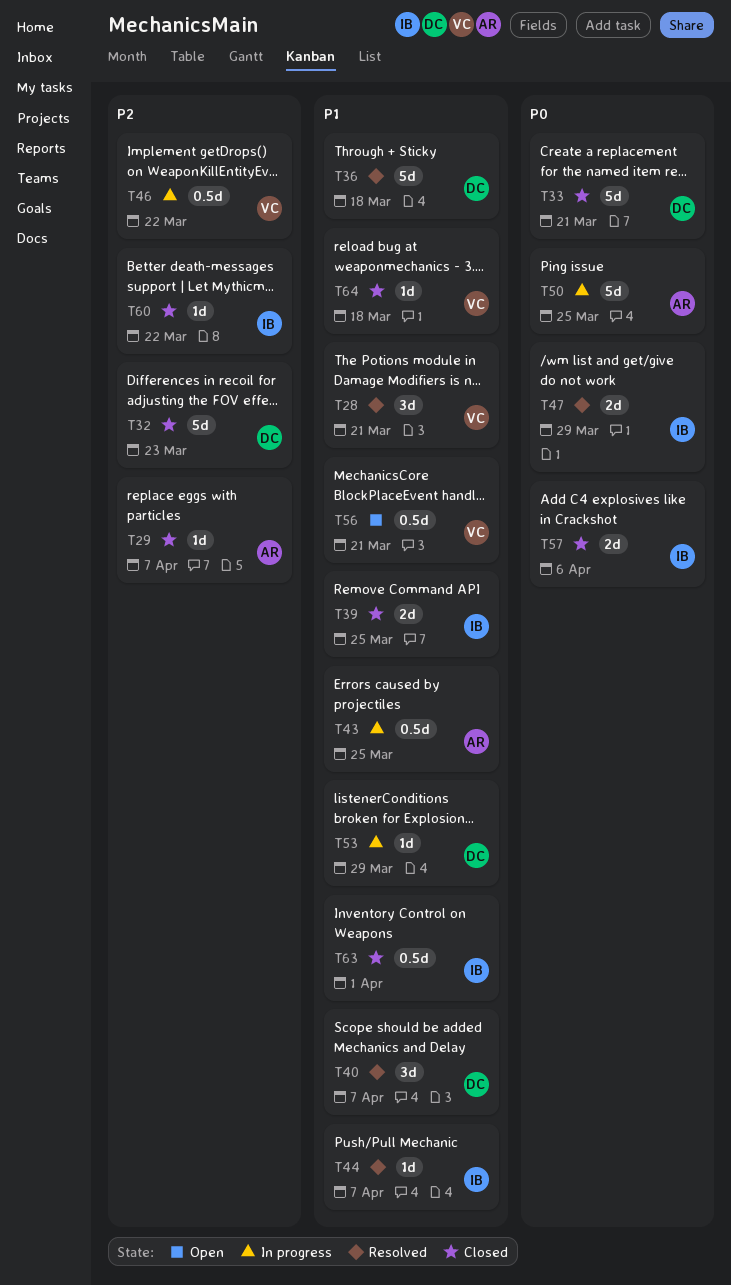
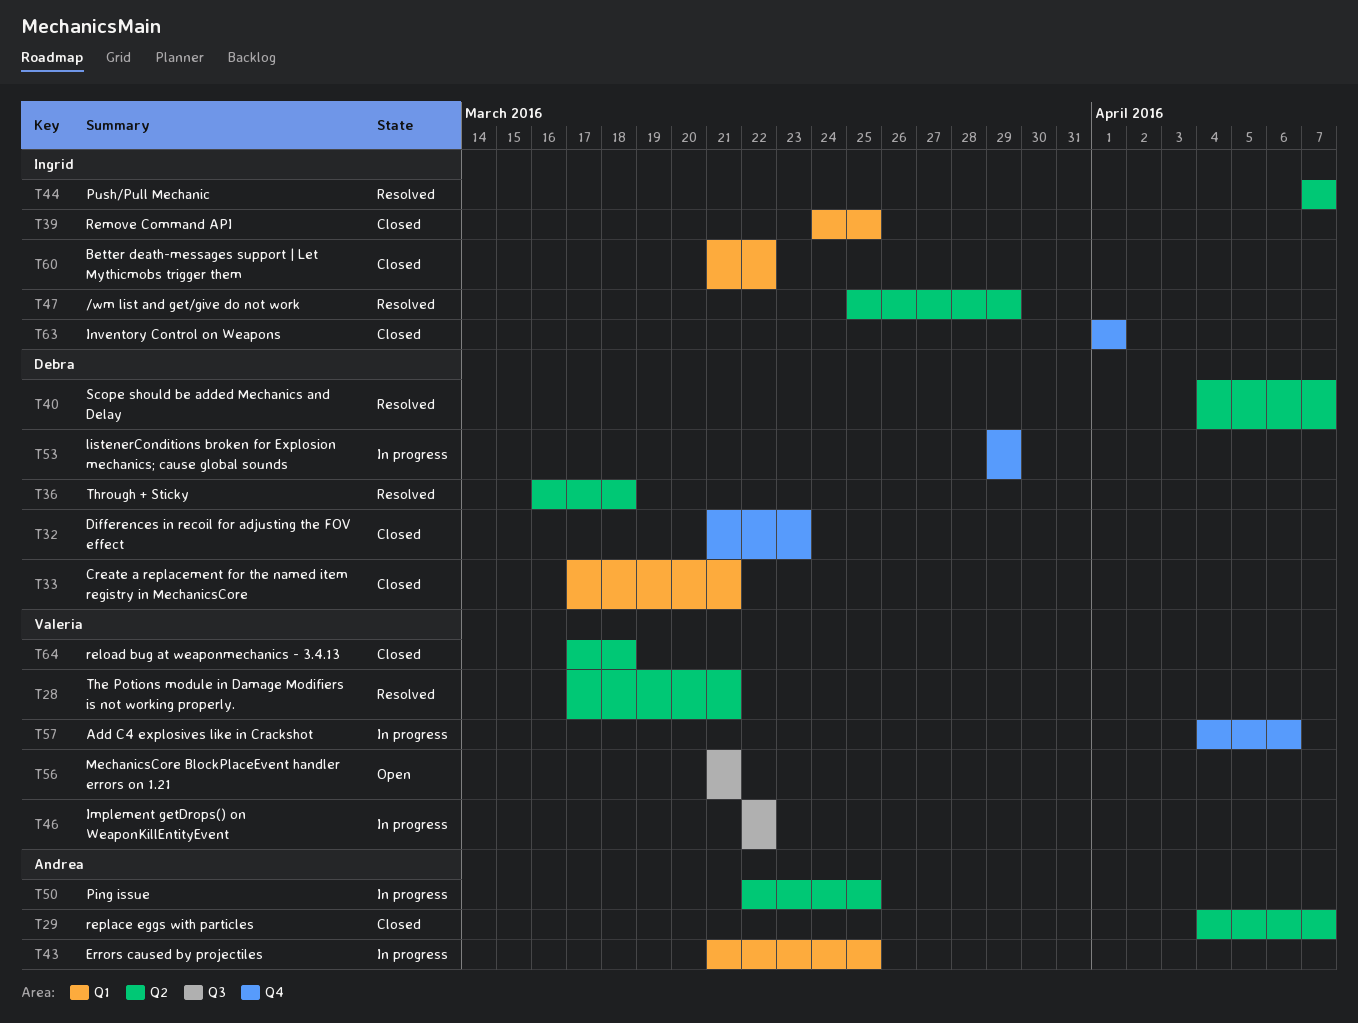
T57, status: Closed -> In progress
T57, owner: Ingrid -> Valeria

